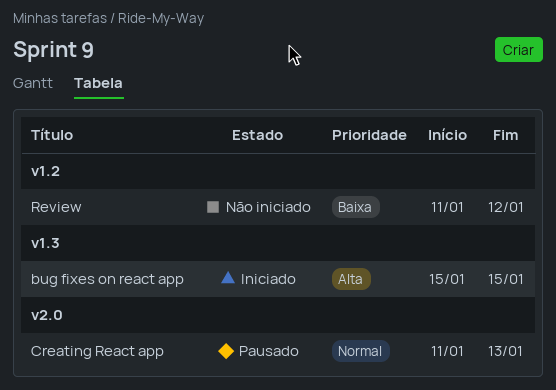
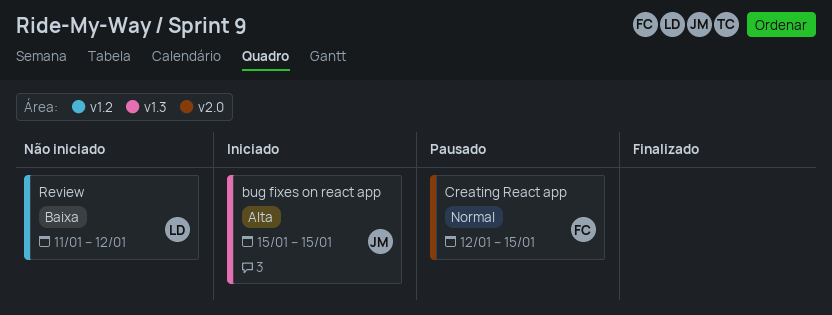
Creating React app, start: Jan 11 -> Jan 12
Creating React app, due: Jan 13 -> Jan 15

